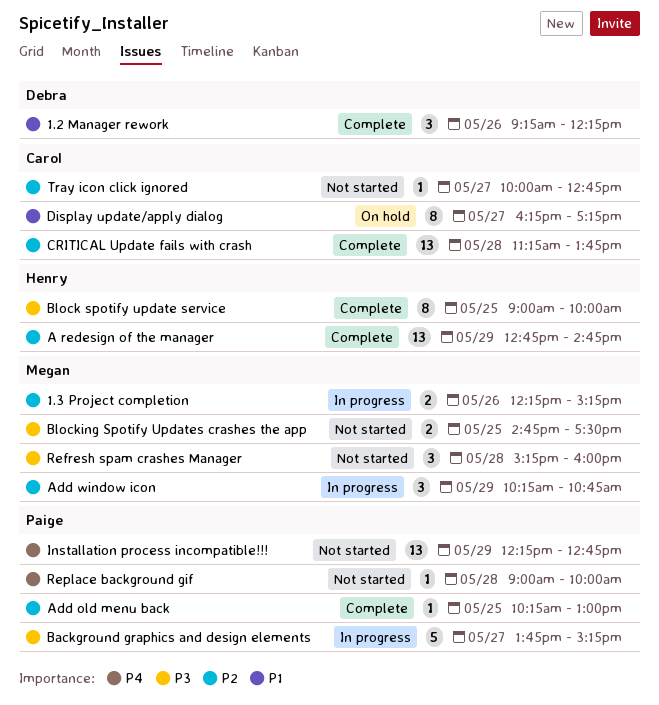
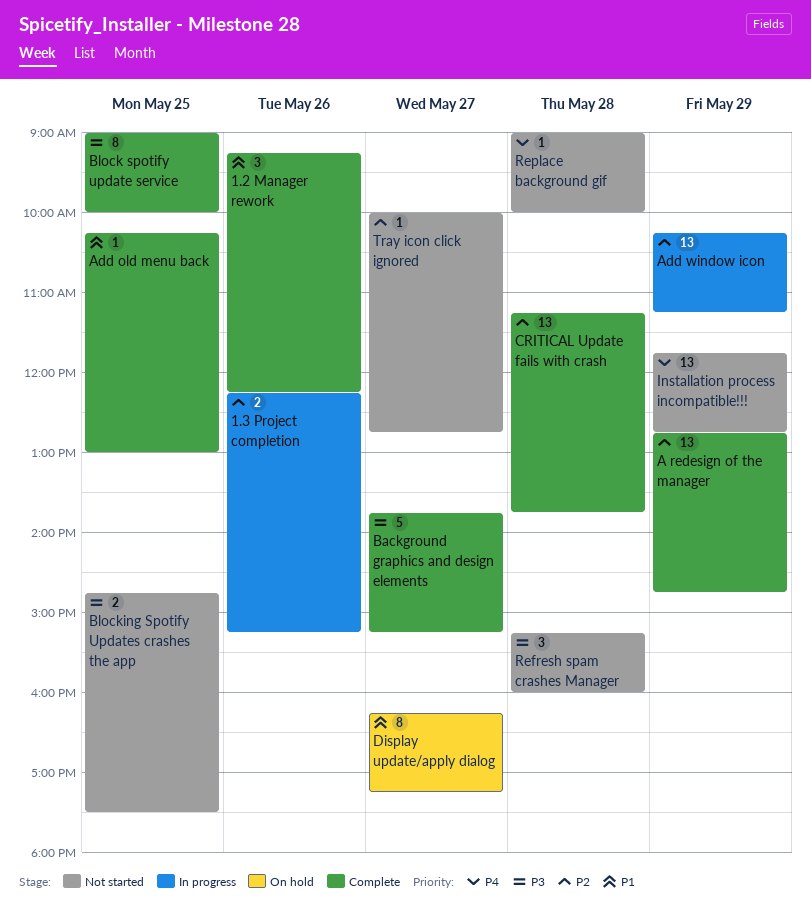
Add old menu back, priority: P2 -> P1
Add window icon, estimate: 3 -> 13
Add window icon, ends: 10:45 -> 11:15
Background graphics and design elements, status: In progress -> Complete
Installation process incompatible!!!, begins: 12:15 -> 11:45

